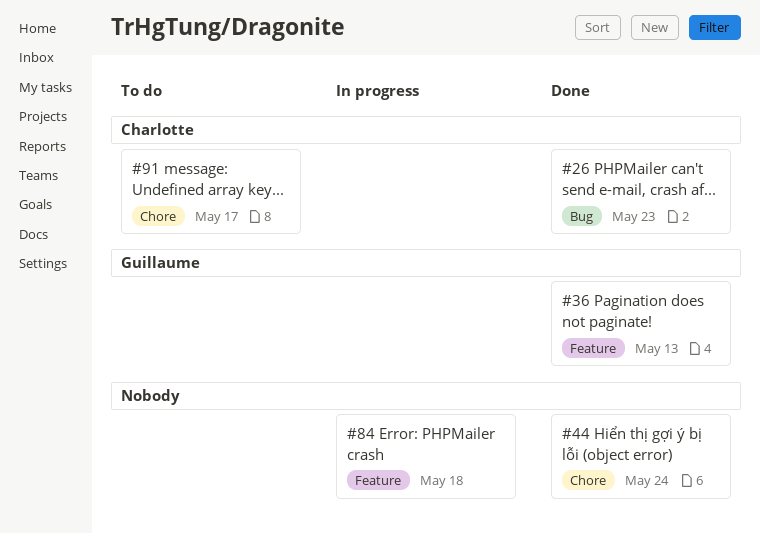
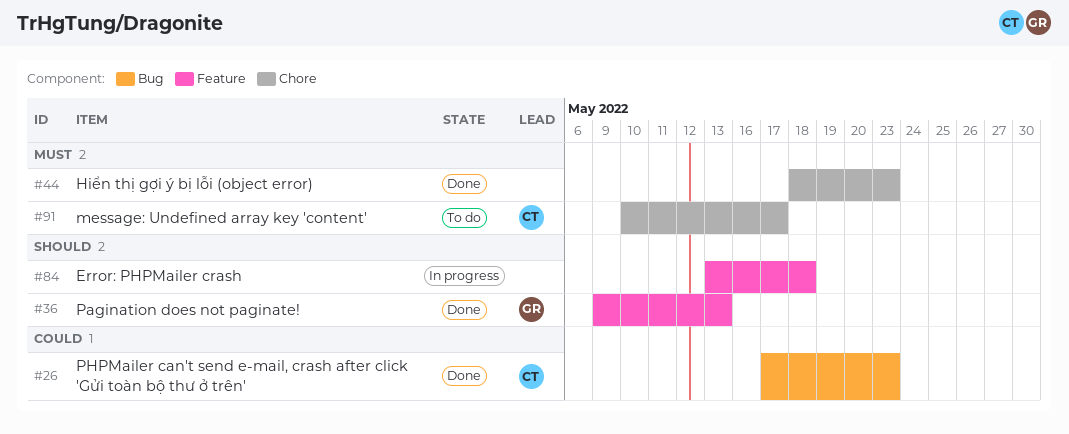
#44, due: May 24 -> May 23

